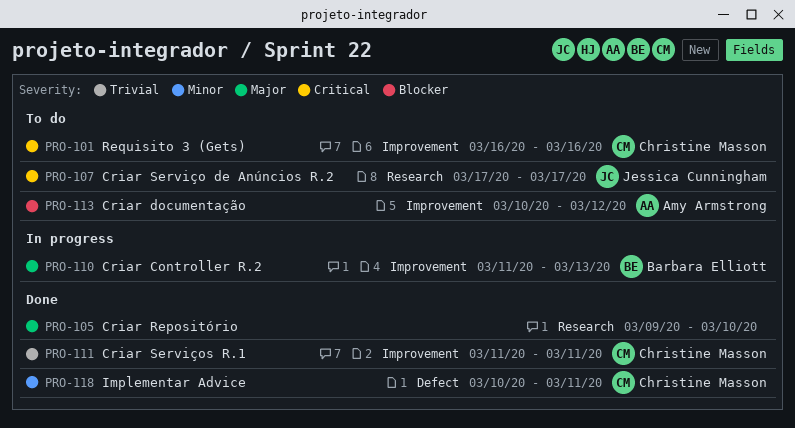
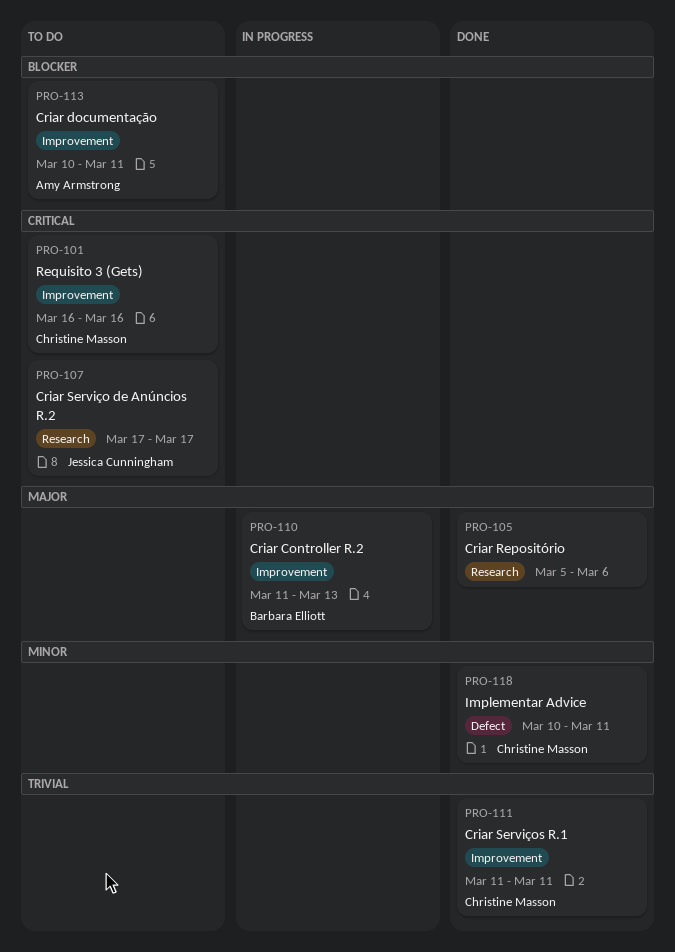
PRO-105, start: Mar 9 -> Mar 5
PRO-105, due: Mar 10 -> Mar 6
PRO-113, due: Mar 12 -> Mar 11

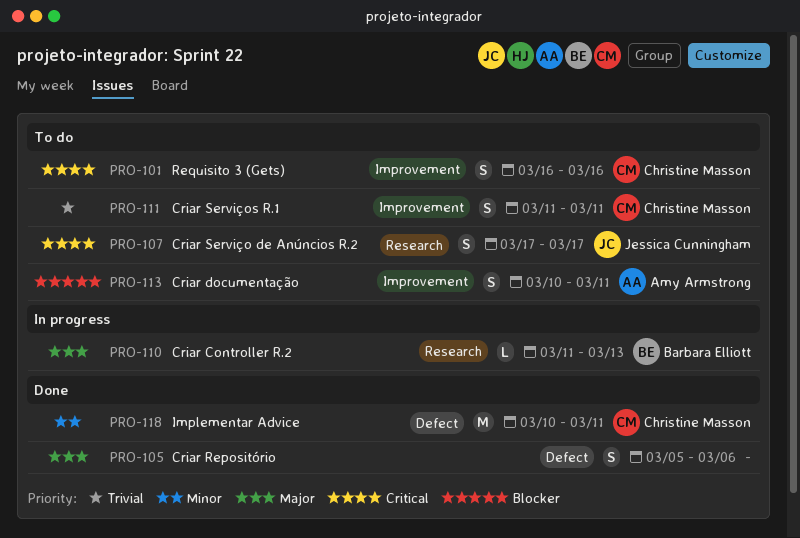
PRO-105, label: Research -> Defect
PRO-110, label: Improvement -> Research
PRO-111, status: Done -> To do

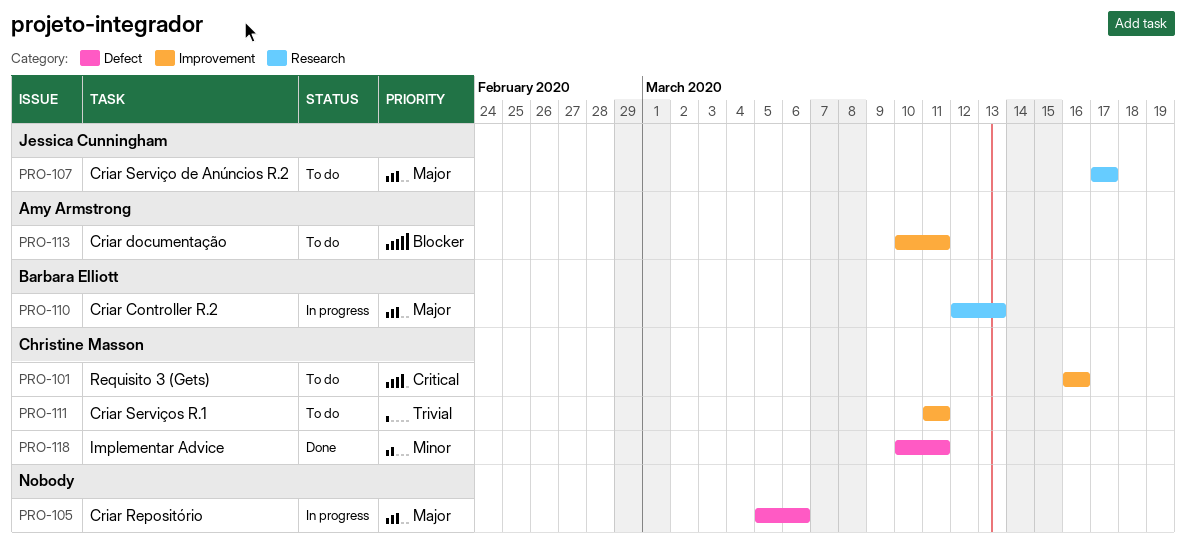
PRO-105, status: Done -> In progress
PRO-107, priority: Critical -> Major
PRO-110, start: Mar 11 -> Mar 12

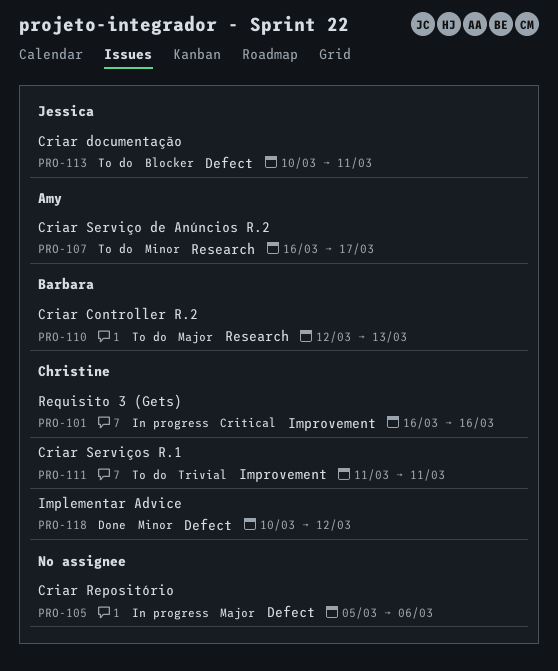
PRO-101, status: To do -> In progress
PRO-107, owner: Jessica Cunningham -> Amy Armstrong
PRO-107, priority: Major -> Minor
PRO-107, start: Mar 17 -> Mar 16
PRO-110, status: In progress -> To do
PRO-113, owner: Amy Armstrong -> Jessica Cunningham
PRO-113, label: Improvement -> Defect
PRO-118, due: Mar 11 -> Mar 12

